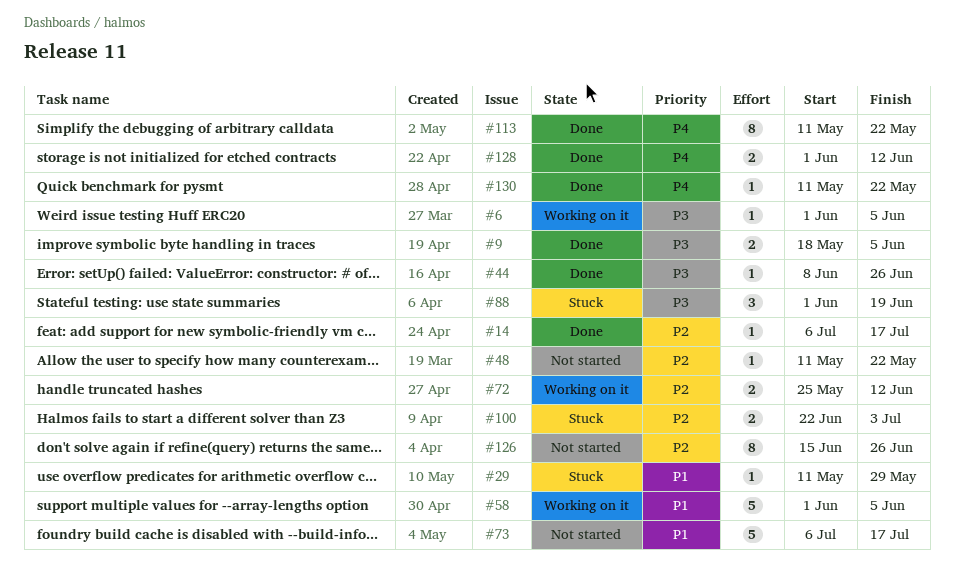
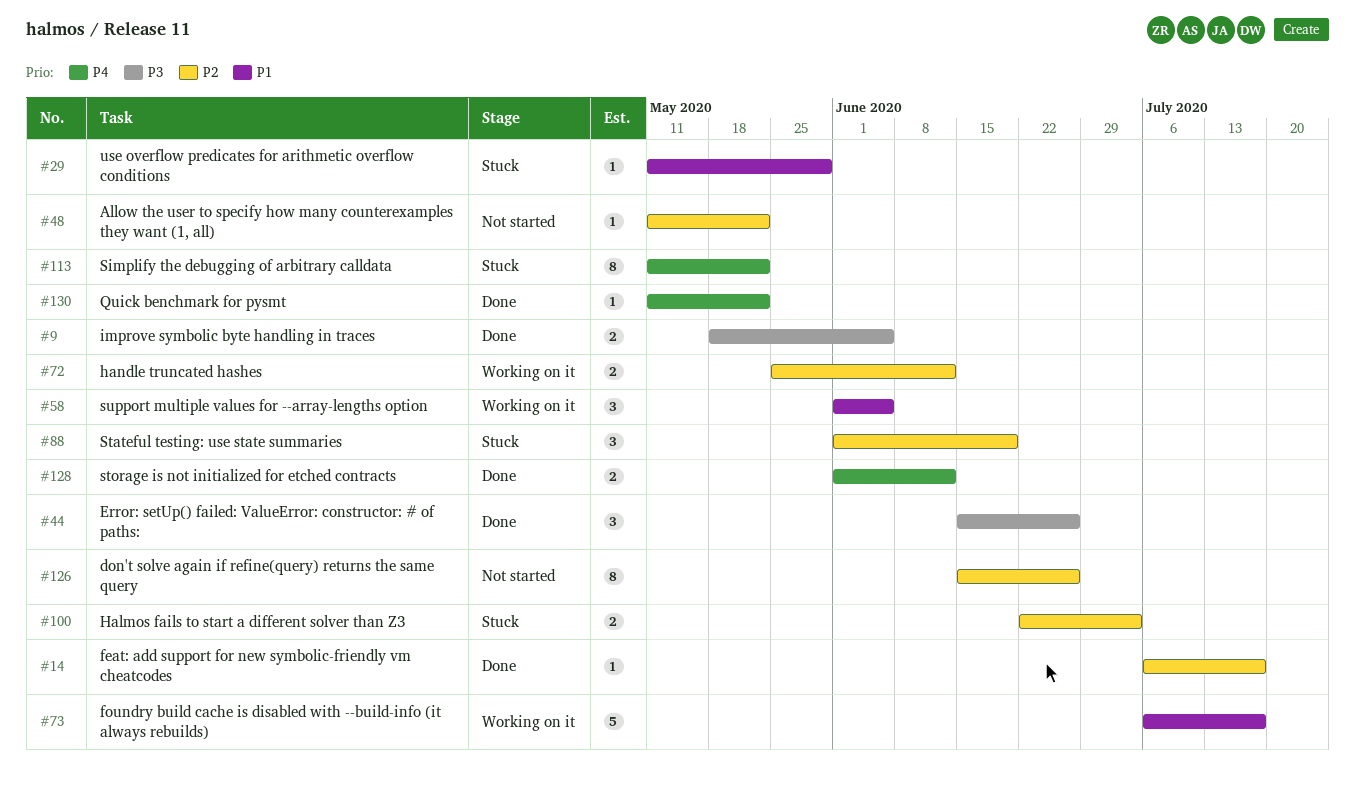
#6: present -> none
#44, estimate: 1 -> 3
#44, start: Jun 8 -> Jun 15
#58, estimate: 5 -> 3
#73, status: Not started -> Working on it
#88, priority: P3 -> P2
#113, status: Done -> Stuck

